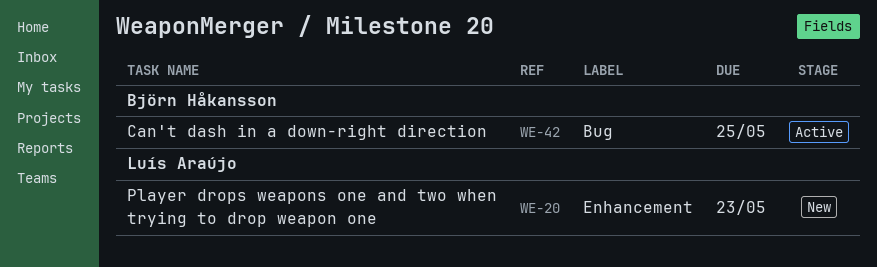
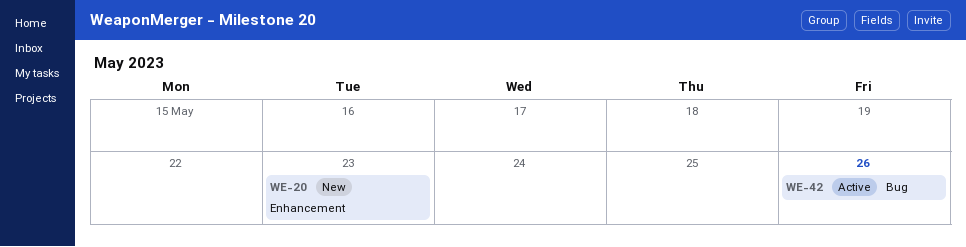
WE-42, due: May 25 -> May 26

